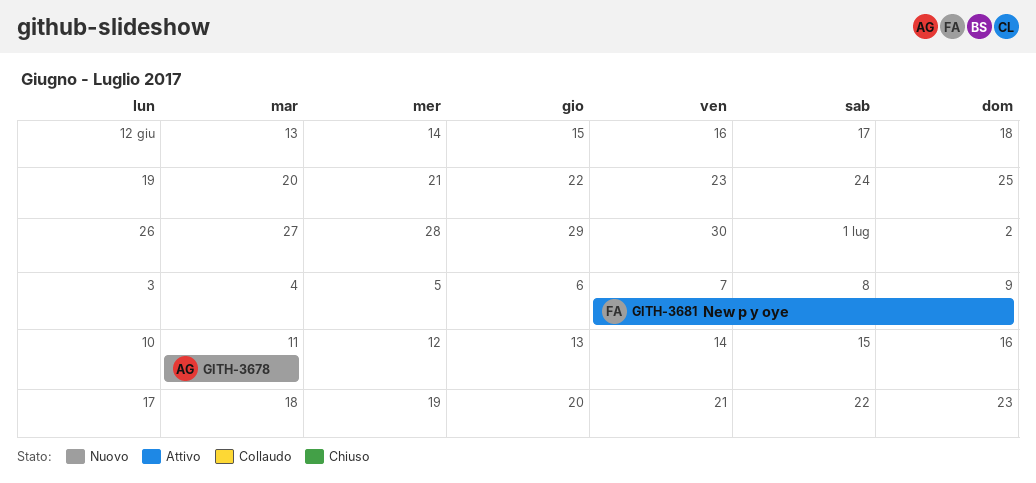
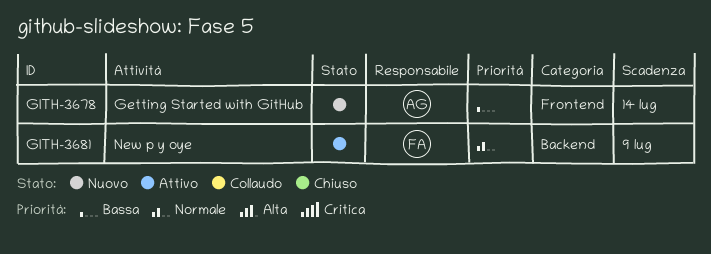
GITH-3678, due: Jul 11 -> Jul 14

